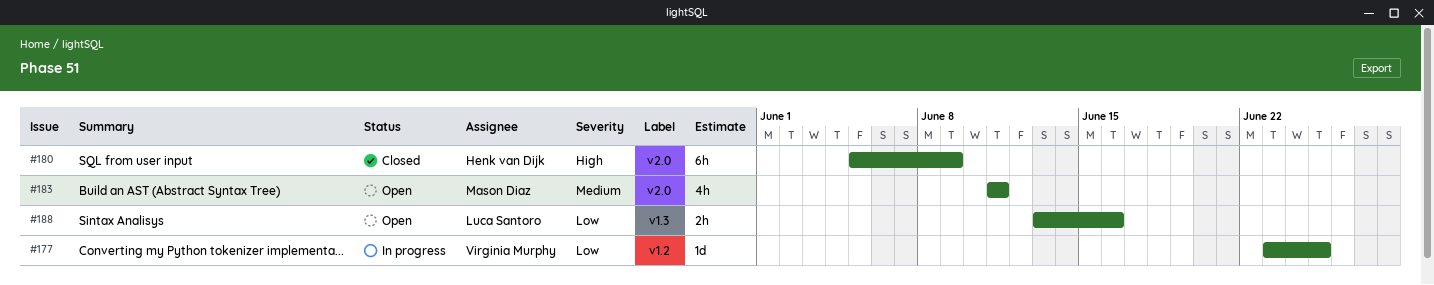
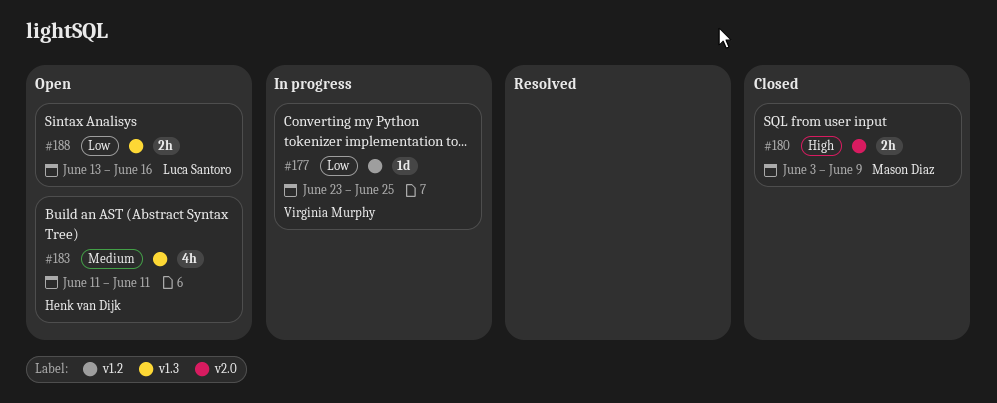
#180, owner: Henk van Dijk -> Mason Diaz
#180, estimate: 6h -> 2h
#180, start: Jun 5 -> Jun 3
#183, owner: Mason Diaz -> Henk van Dijk
#183, label: v2.0 -> v1.3

